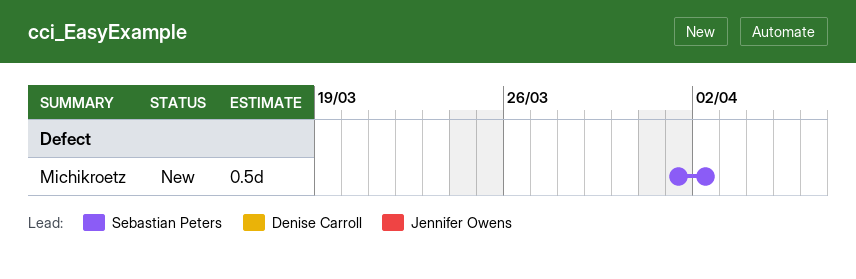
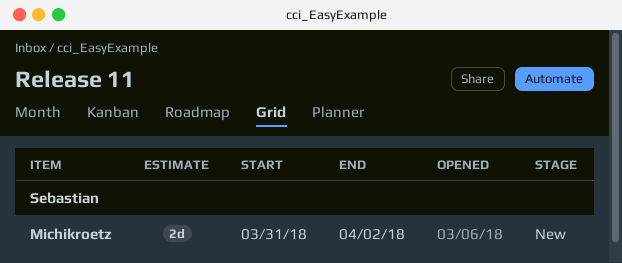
Michikroetz, estimate: 0.5d -> 2d
Michikroetz, start: Apr 1 -> Mar 31

